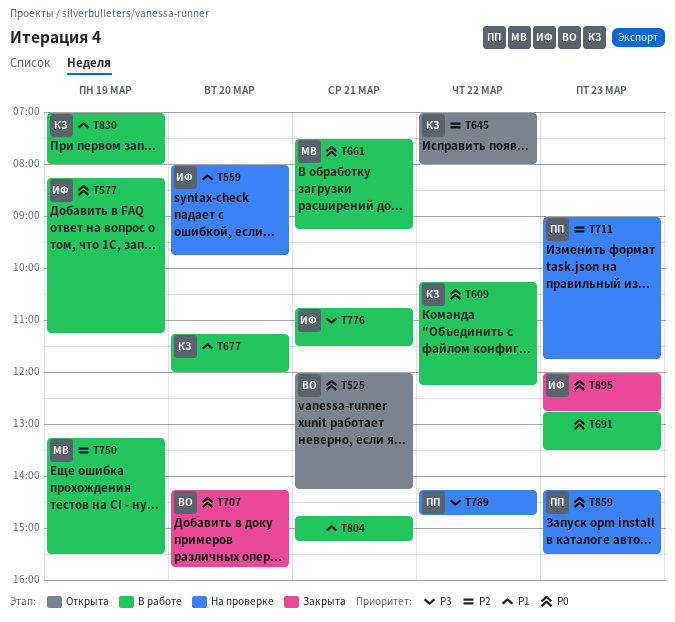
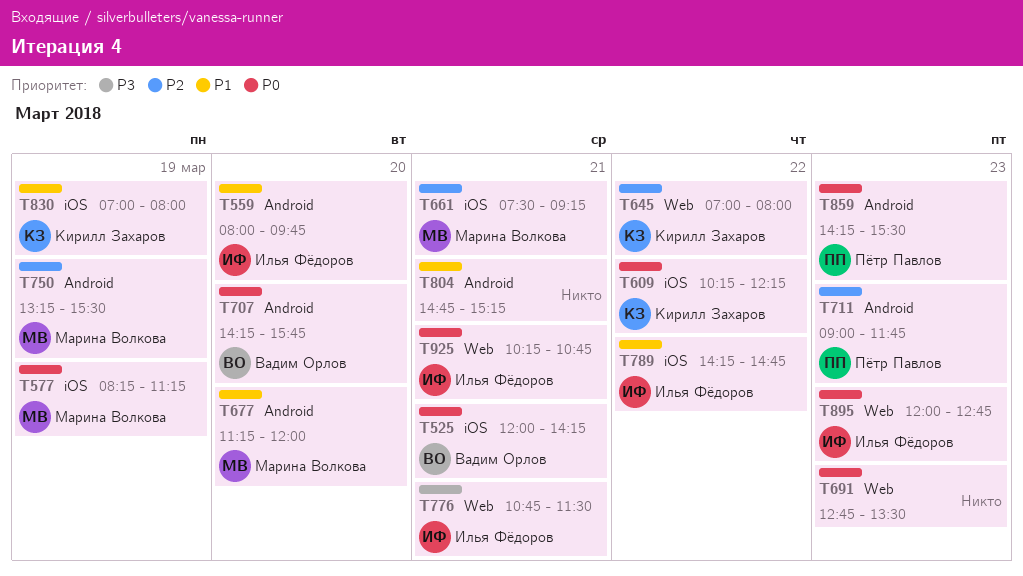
T577, owner: Илья Фёдоров -> Марина Волкова
T661, priority: P0 -> P2
T677, owner: Кирилл Захаров -> Марина Волкова
T789, owner: Пётр Павлов -> Илья Фёдоров
T789, priority: P3 -> P1
T925: none -> present

